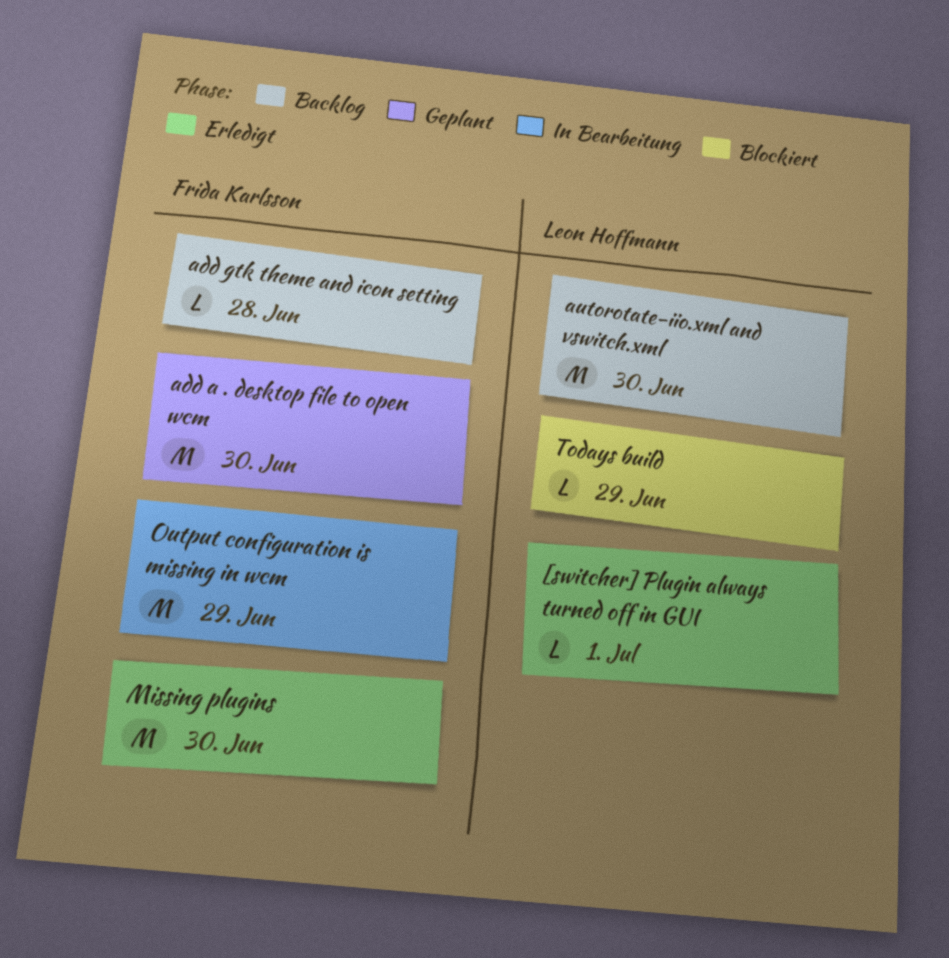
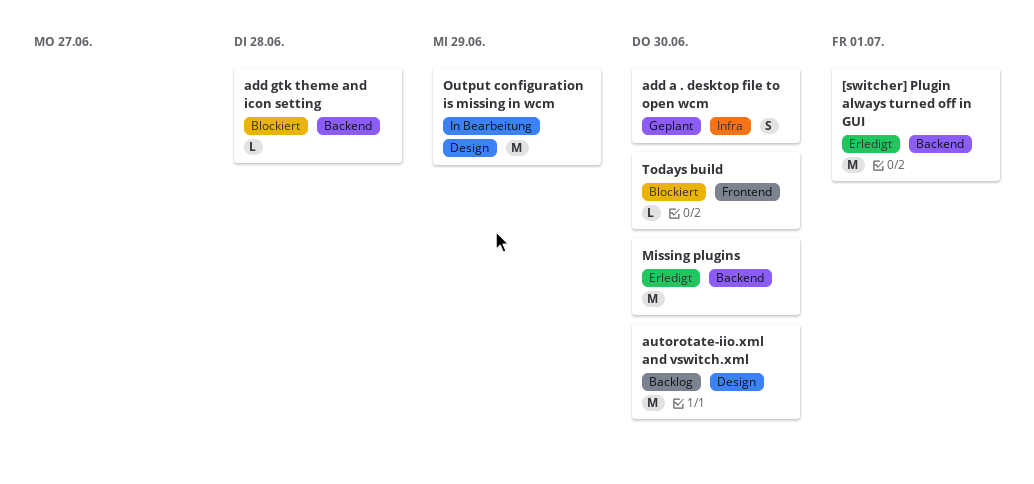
[switcher] Plugin always turned off in GUI, estimate: L -> M
add a . desktop file to open wcm, estimate: M -> S
add gtk theme and icon setting, status: Backlog -> Blockiert
Todays build, due: Jun 29 -> Jun 30

